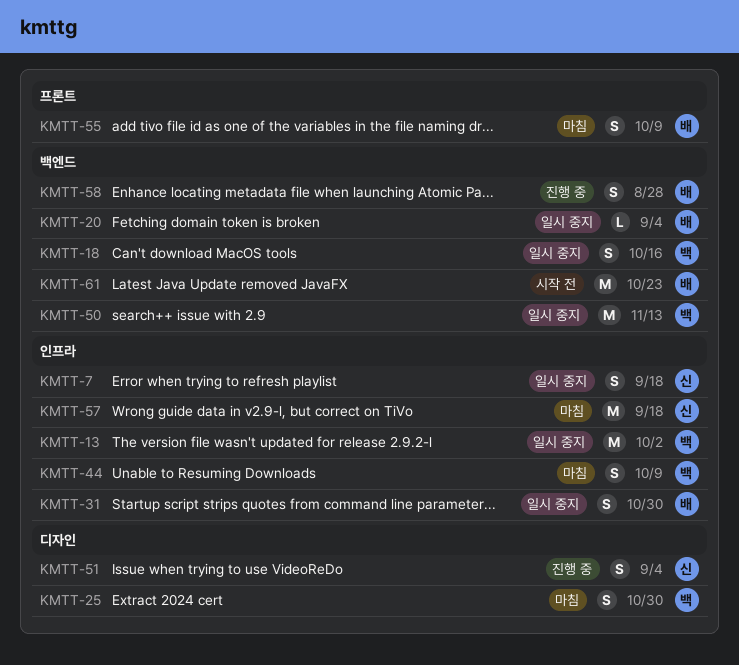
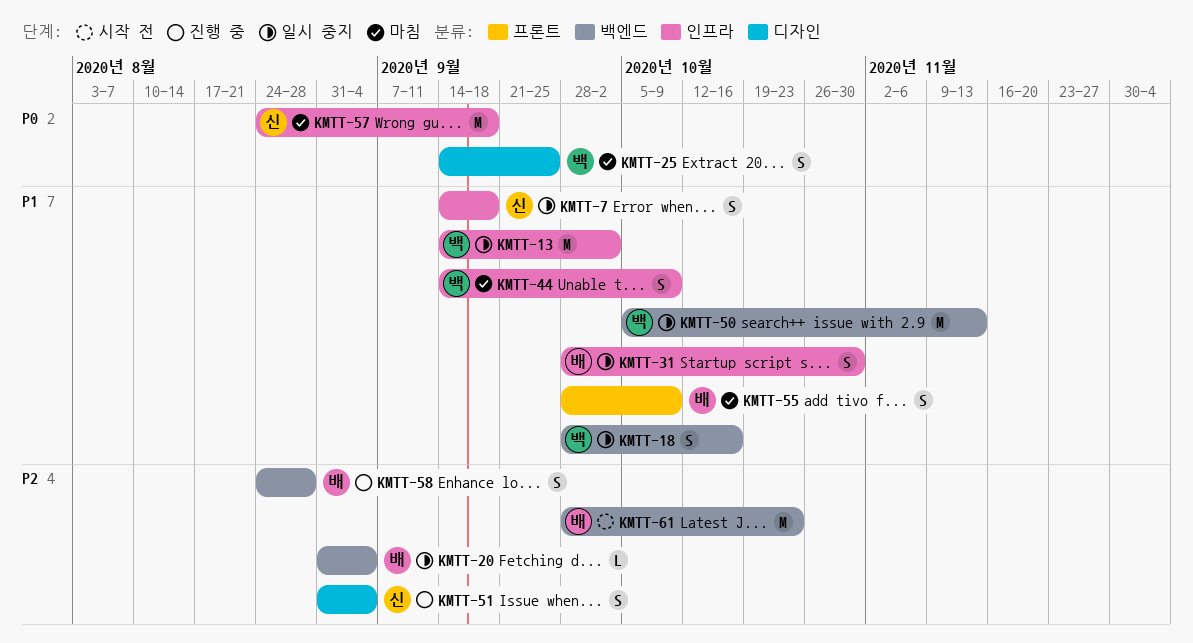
KMTT-25, due: Oct 30 -> Sep 25

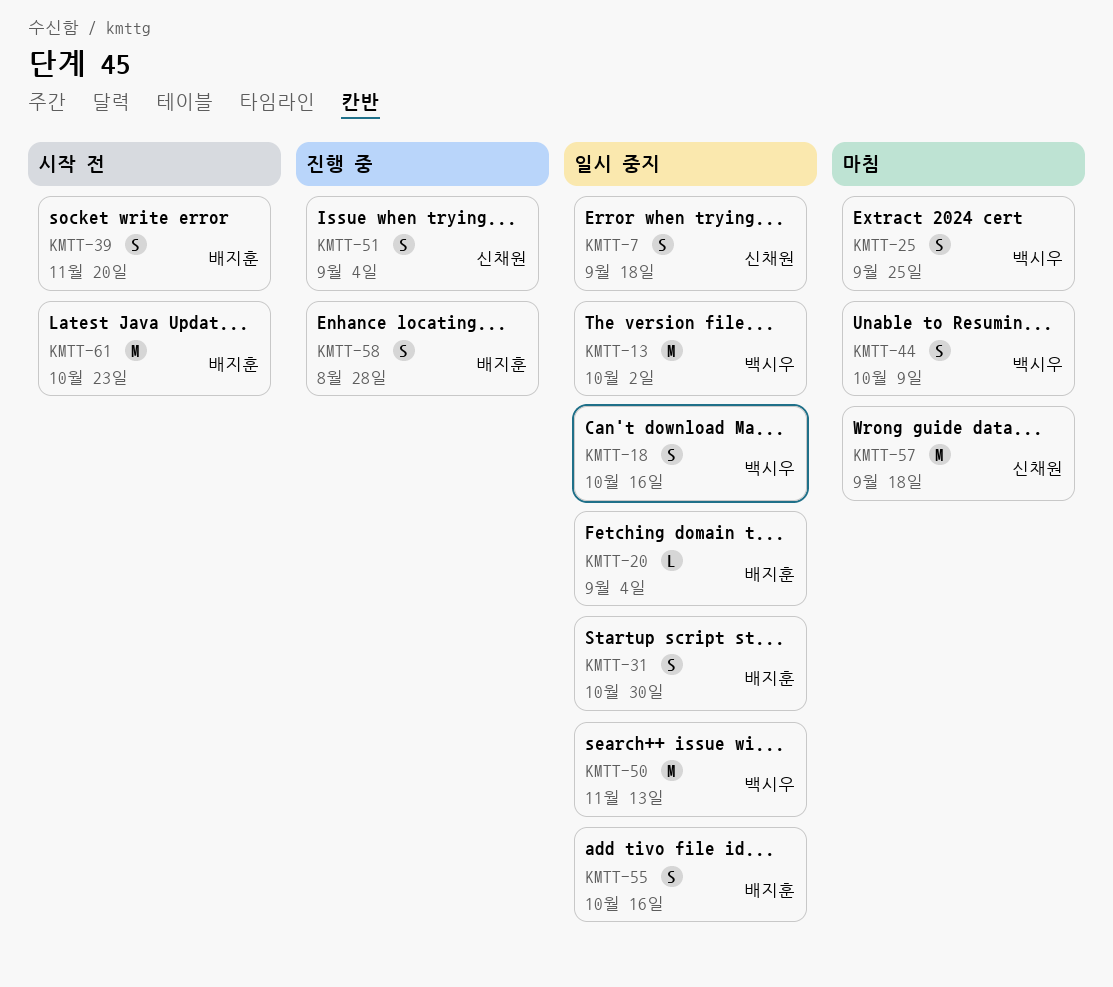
KMTT-39: none -> present
KMTT-55, status: 마침 -> 일시 중지
KMTT-55, due: Oct 9 -> Oct 16

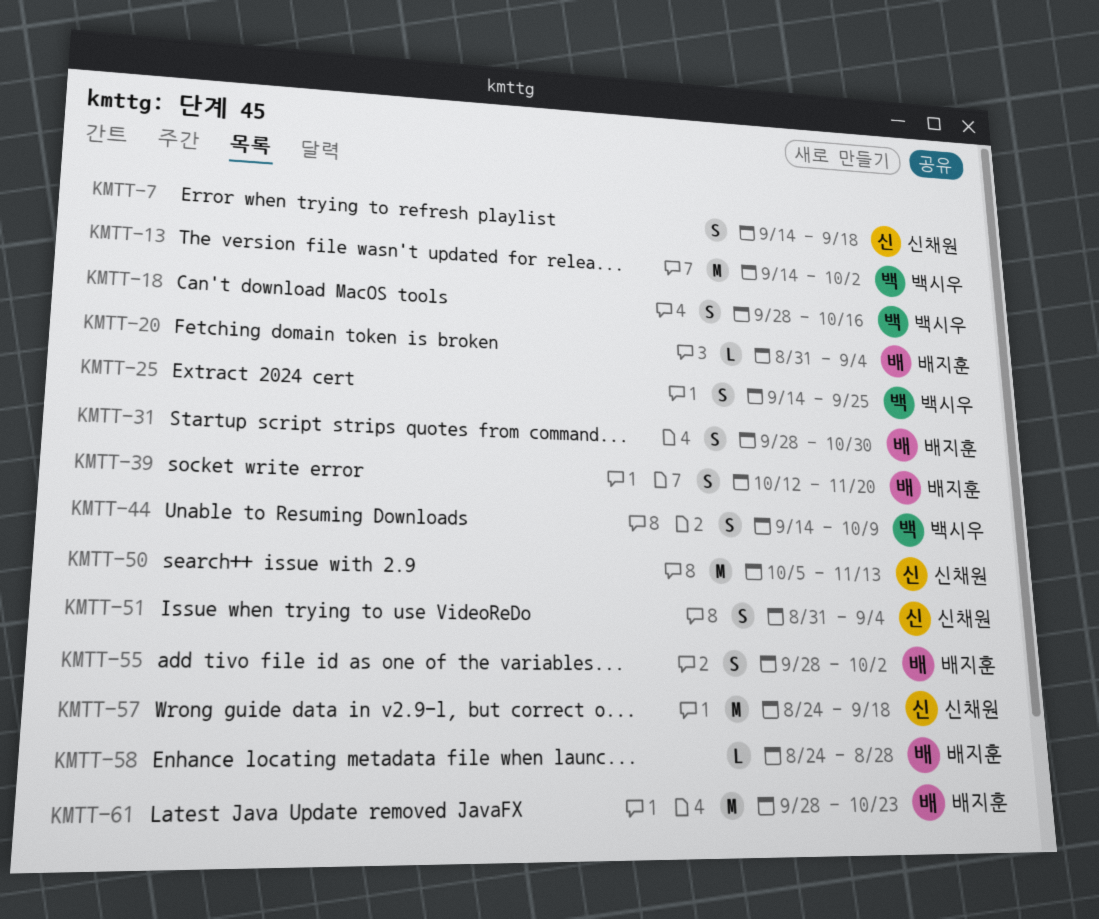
KMTT-50, owner: 백시우 -> 신채원
KMTT-55, due: Oct 16 -> Oct 2
KMTT-58, estimate: S -> L

